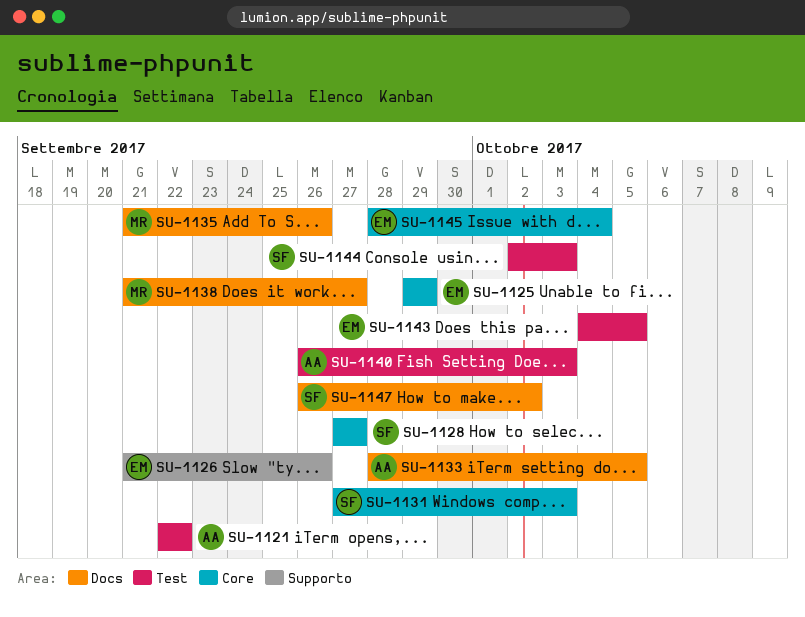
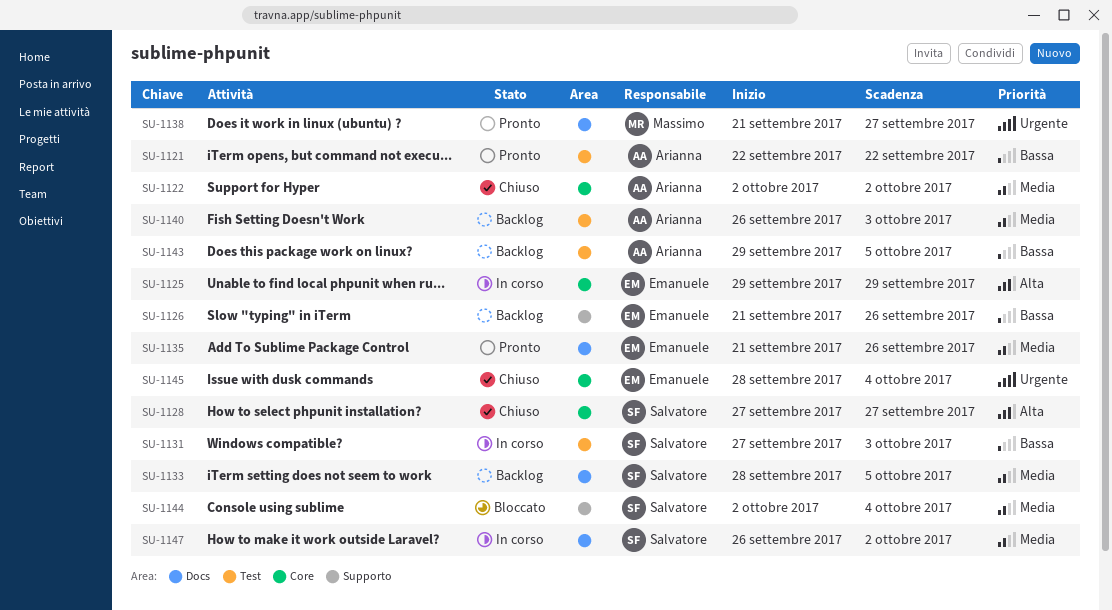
SU-1122: none -> present
SU-1131, label: Core -> Test
SU-1133, owner: Arianna -> Salvatore
SU-1135, owner: Massimo -> Emanuele
SU-1143, owner: Emanuele -> Arianna
SU-1143, start: Oct 4 -> Sep 29
SU-1144, label: Test -> Supporto
SU-1144, due: Oct 3 -> Oct 4

